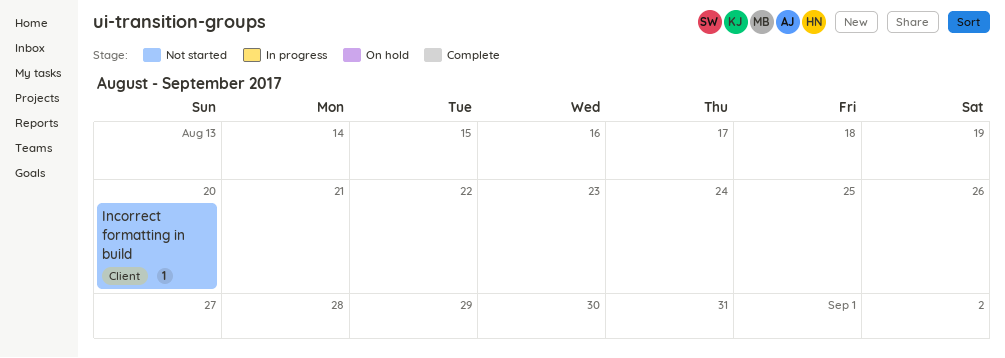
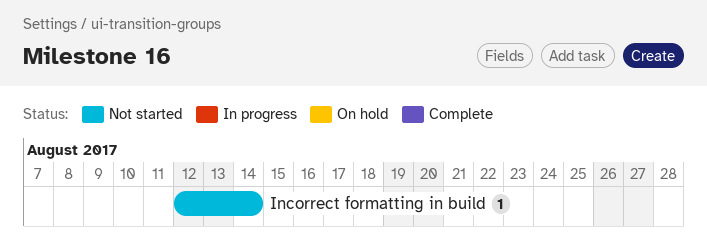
Incorrect formatting in build, due: Aug 20 -> Aug 14

